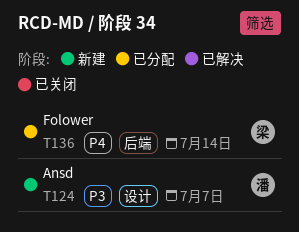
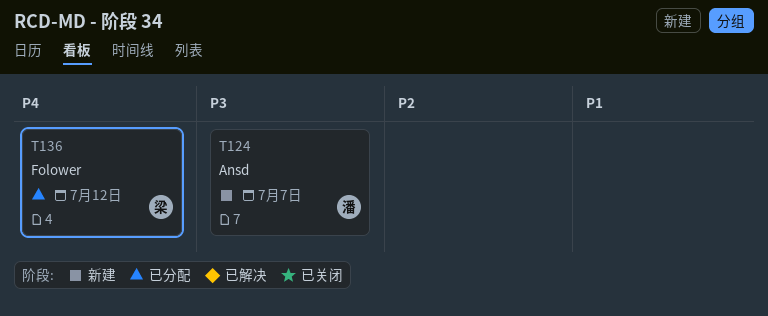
T136, due: Jul 14 -> Jul 12

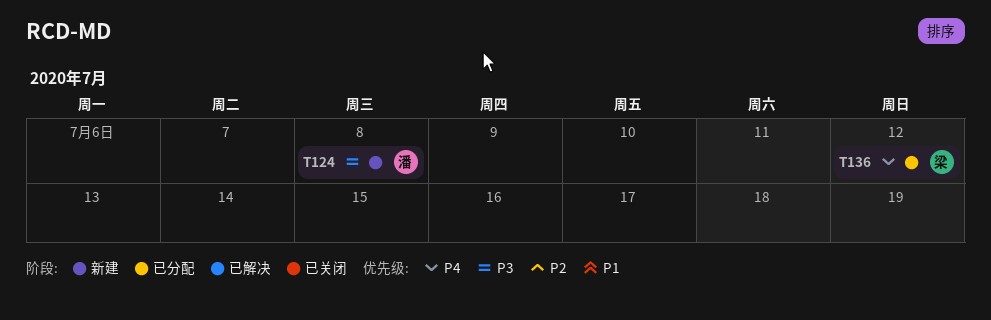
T124, due: Jul 7 -> Jul 8

